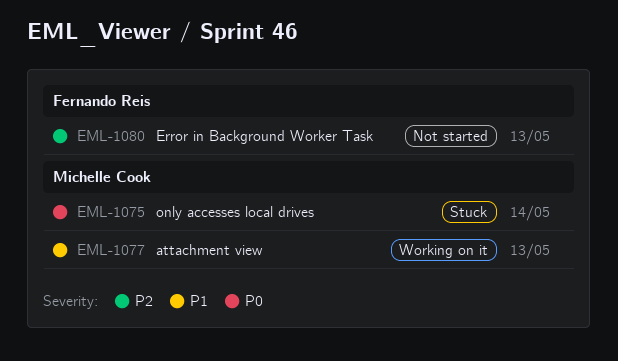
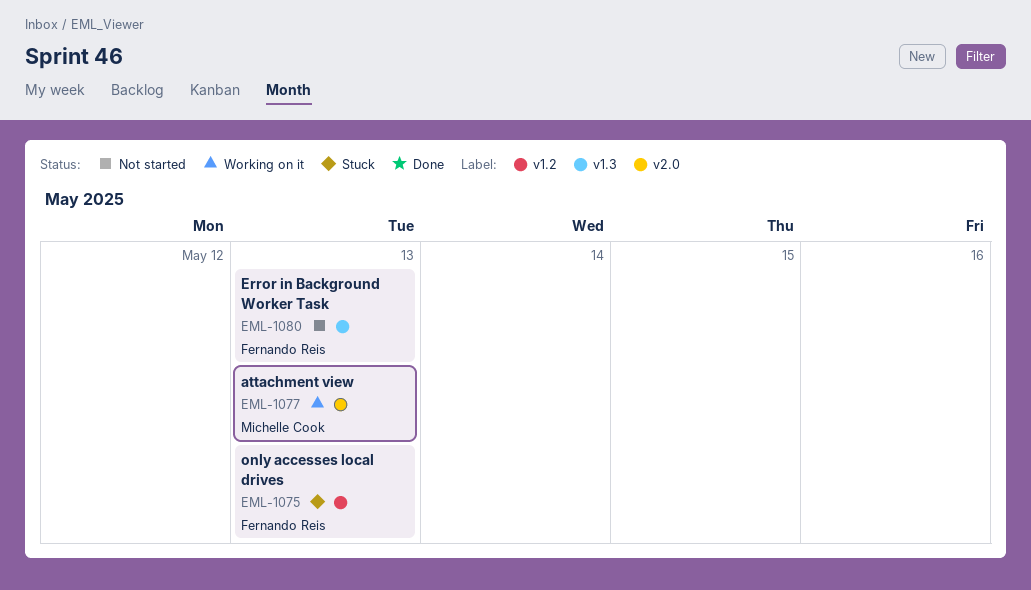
EML-1075, owner: Michelle Cook -> Fernando Reis
EML-1075, due: May 14 -> May 13

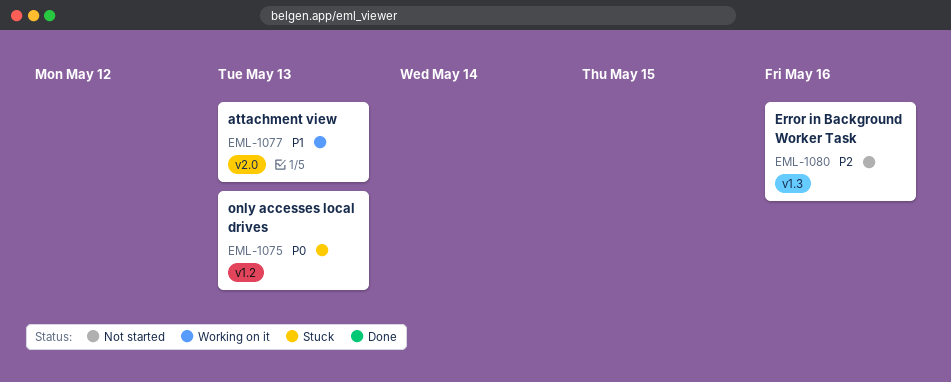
EML-1080, due: May 13 -> May 16

